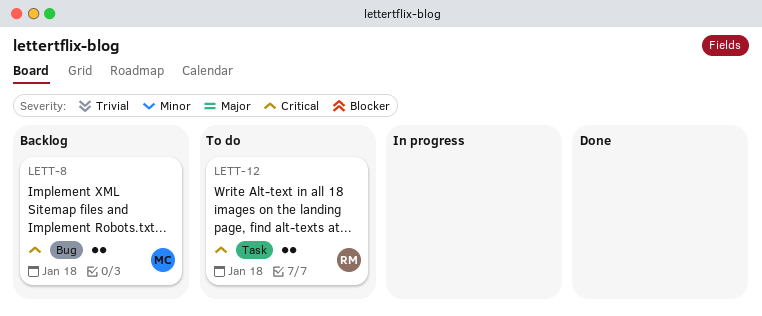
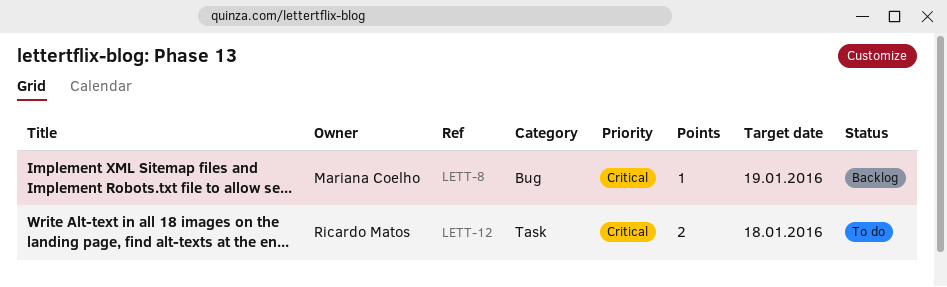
LETT-8, estimate: 2 -> 1
LETT-8, due: Jan 18 -> Jan 19

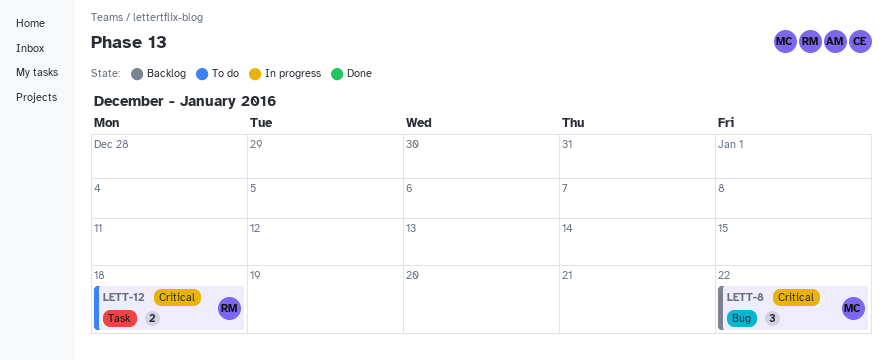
LETT-8, estimate: 1 -> 3
LETT-8, due: Jan 19 -> Jan 22

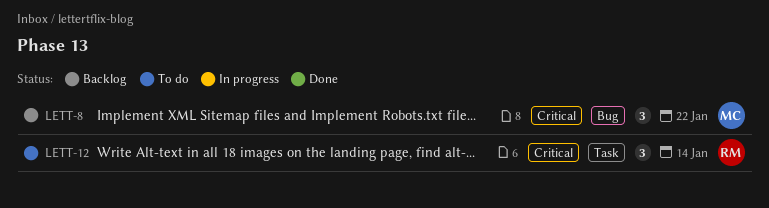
LETT-12, estimate: 2 -> 3
LETT-12, due: Jan 18 -> Jan 14

